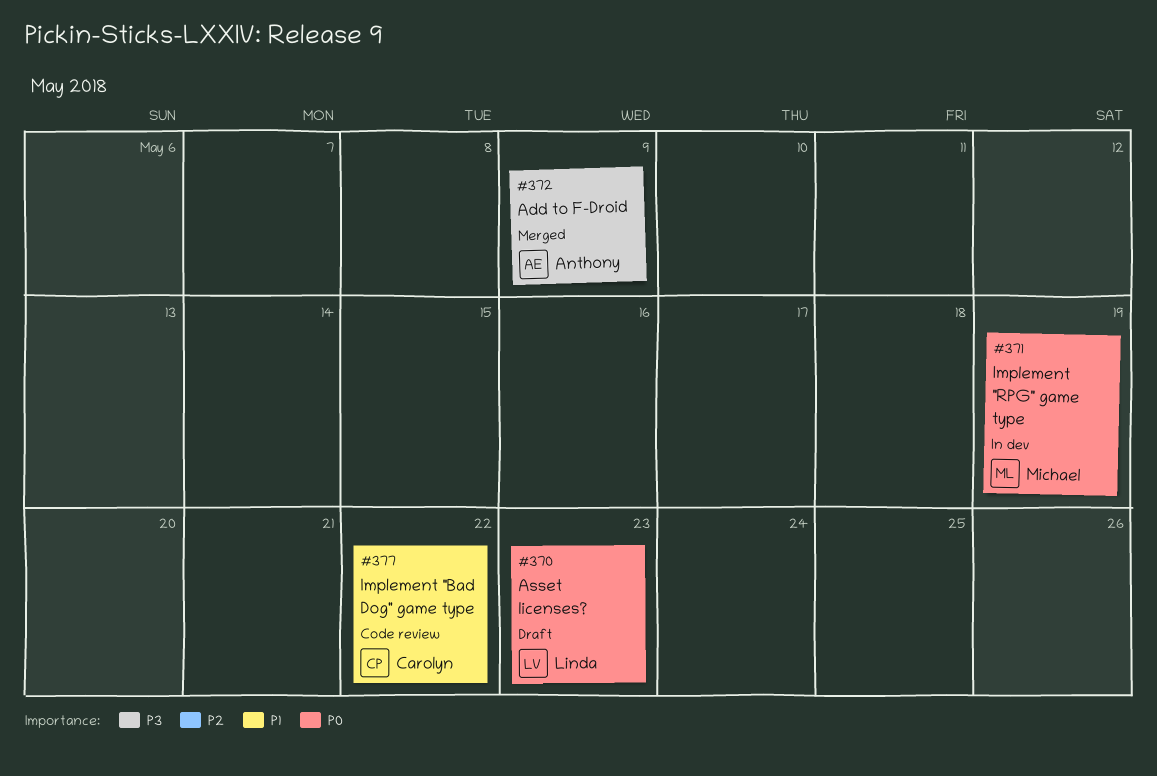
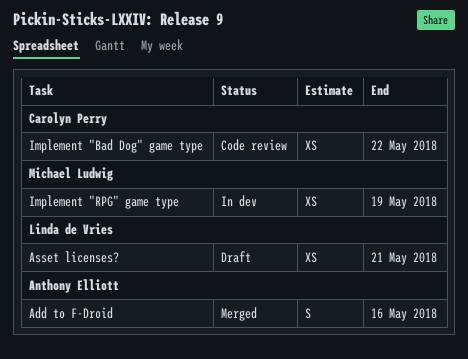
Add to F-Droid, due: May 9 -> May 16
Asset licenses?, due: May 23 -> May 21

